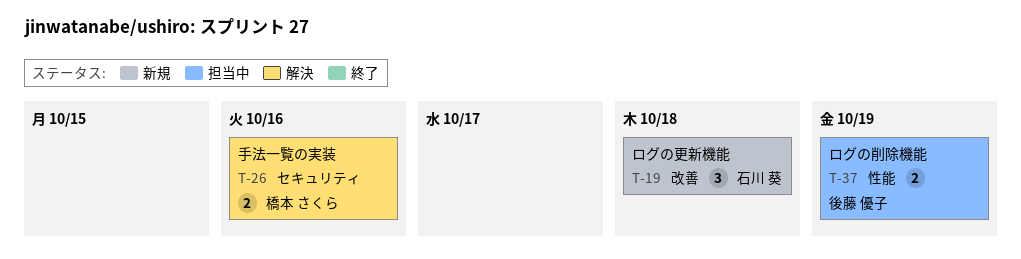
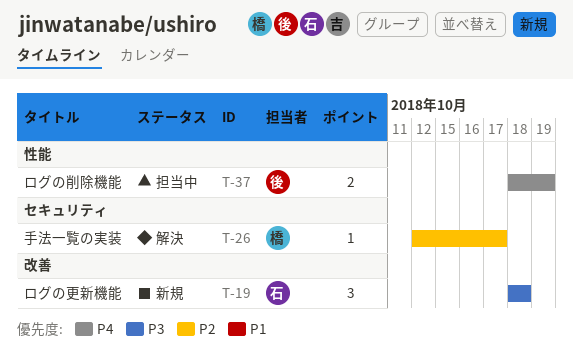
T-26, estimate: 2 -> 1
T-26, due: Oct 16 -> Oct 17

